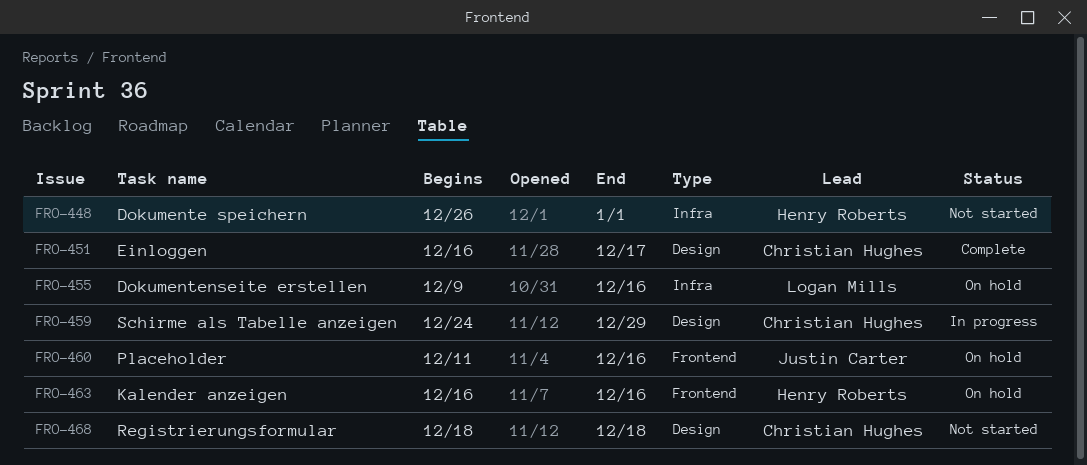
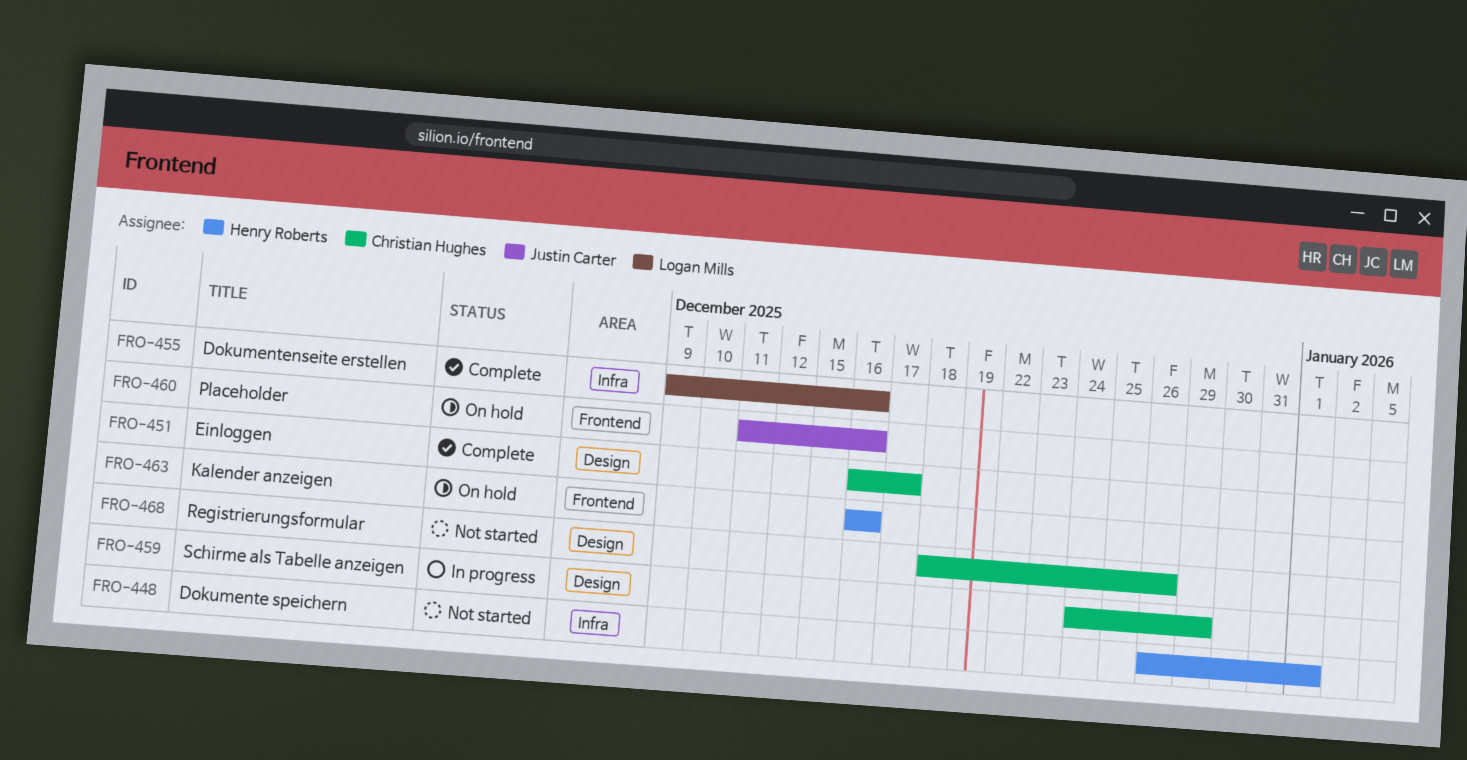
FRO-455, status: On hold -> Complete
FRO-468, due: Dec 18 -> Dec 26

